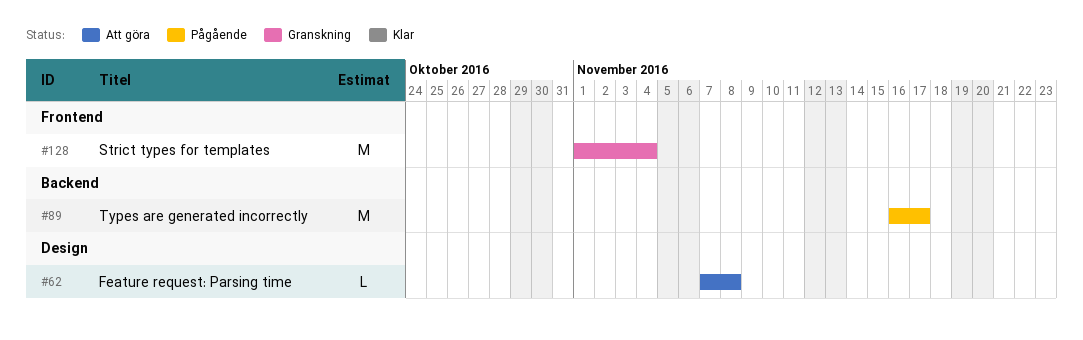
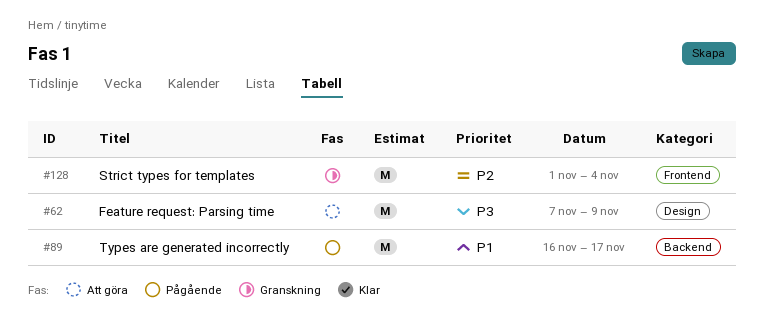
#62, estimate: L -> M
#62, due: Nov 8 -> Nov 9

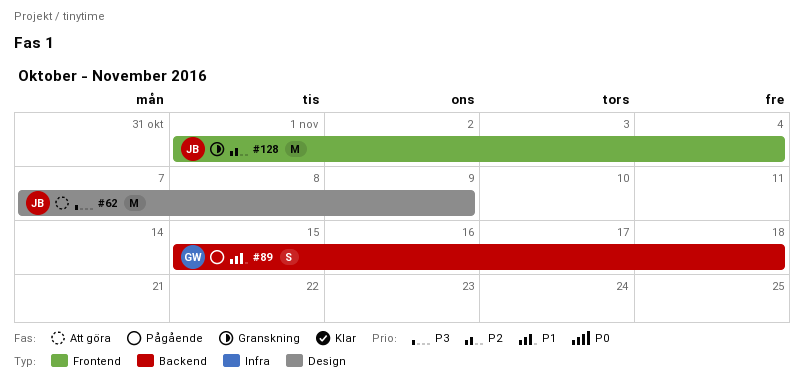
#89, estimate: M -> S
#89, start: Nov 16 -> Nov 15
#89, due: Nov 17 -> Nov 18

